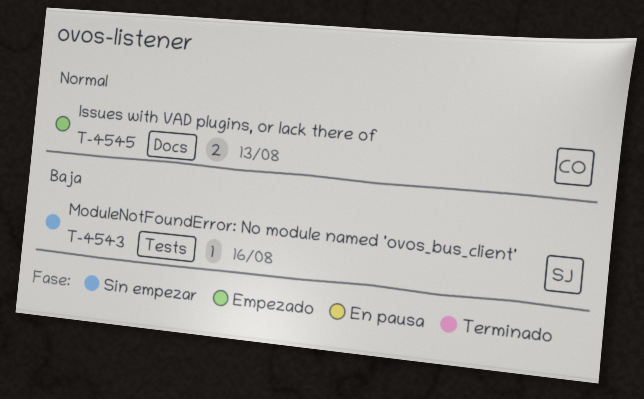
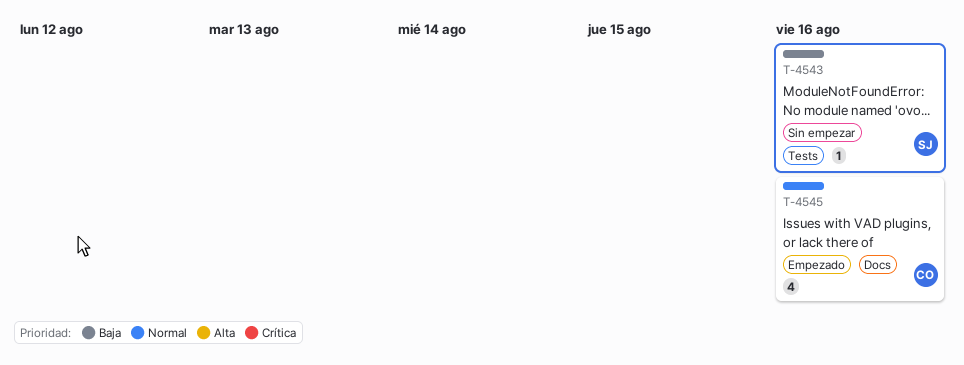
T-4545, estimate: 2 -> 4
T-4545, due: Aug 13 -> Aug 16

